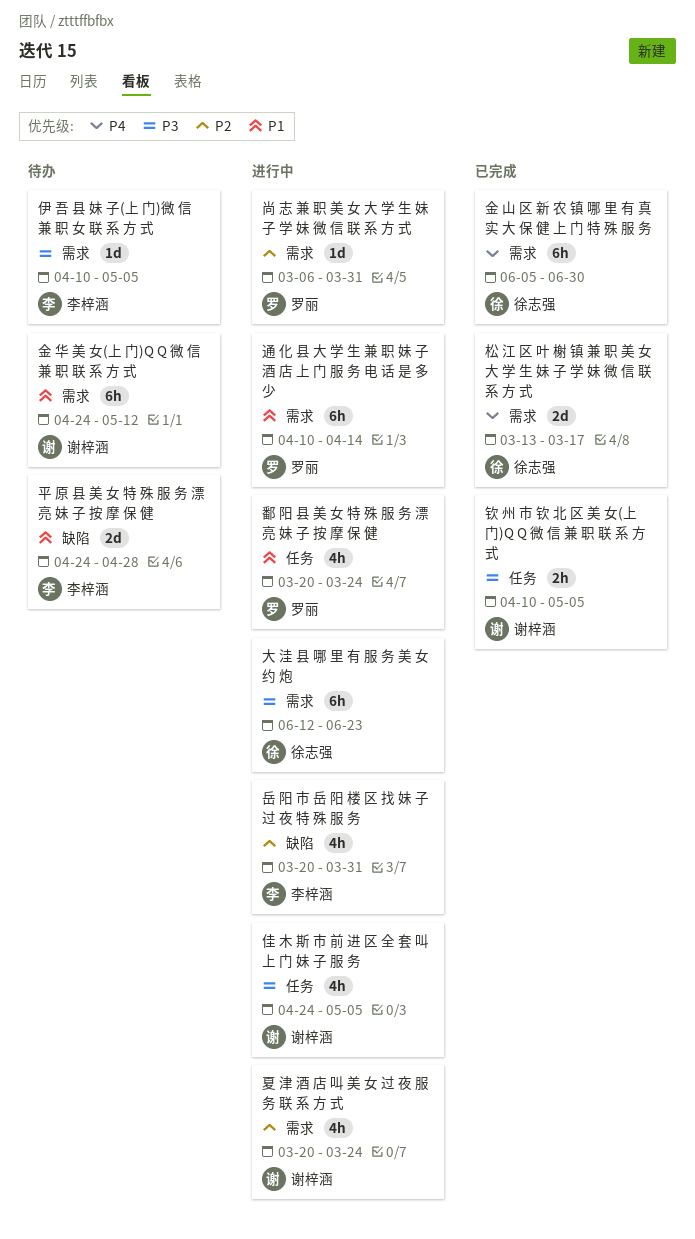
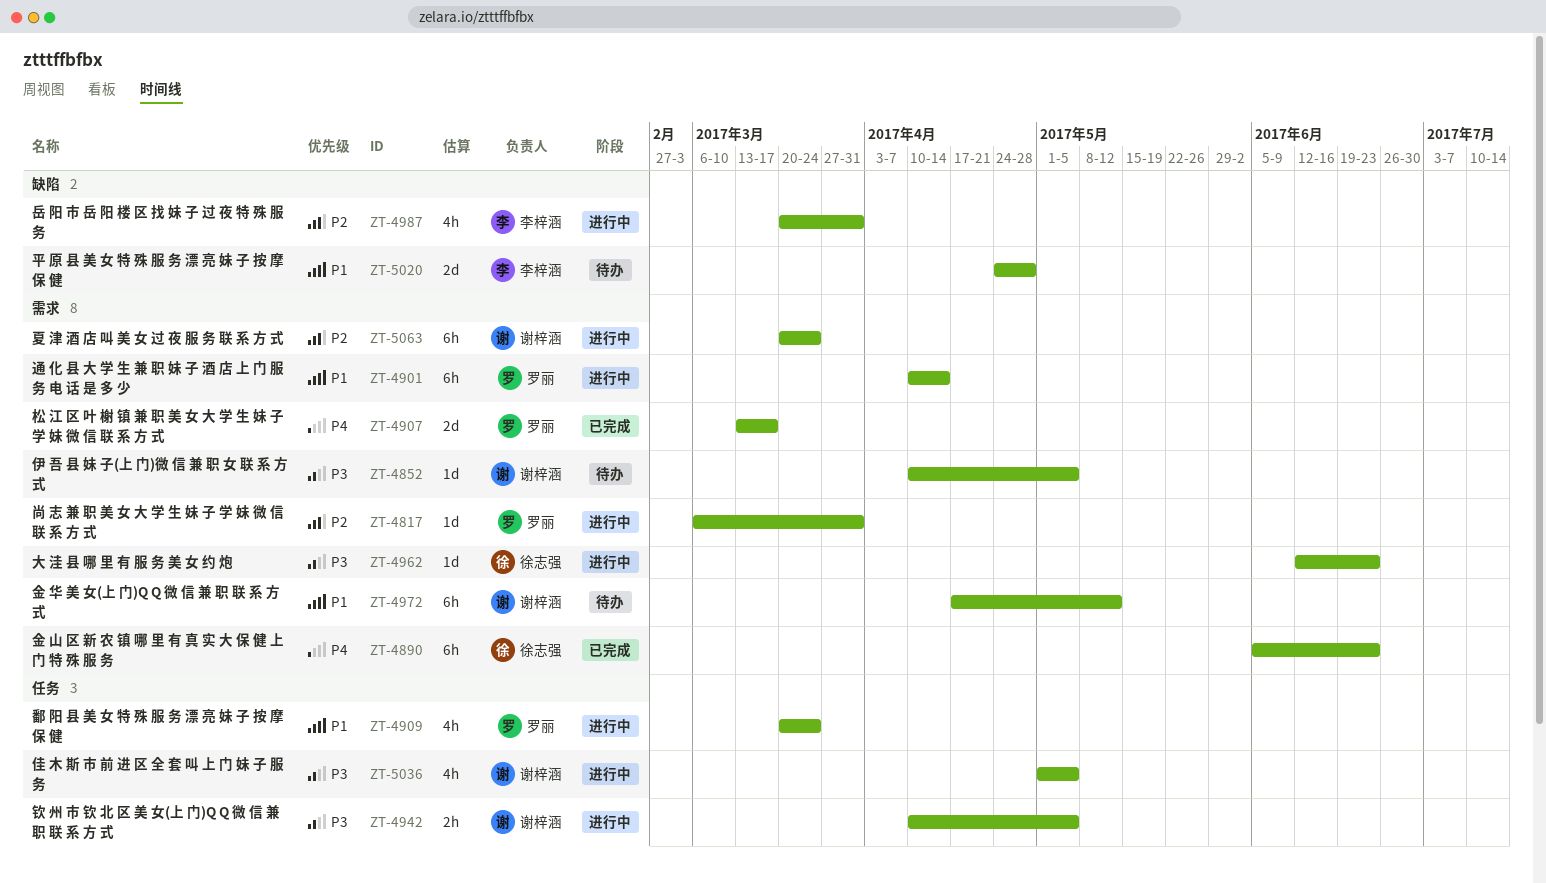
伊 吾 县 妹 子(上 门)微 信 兼 职 女 联 系 方 式, owner: 李梓涵 -> 谢梓涵
佳 木 斯 市 前 进 区 全 套 叫 上 门 妹 子 服 务, start: Apr 24 -> May 1
夏 津 酒 店 叫 美 女 过 夜 服 务 联 系 方 式, estimate: 4h -> 6h
大 洼 县 哪 里 有 服 务 美 女 约 炮, estimate: 6h -> 1d
松 江 区 叶 榭 镇 兼 职 美 女 大 学 生 妹 子 学 妹 微 信 联 系 方 式, owner: 徐志强 -> 罗丽
金 华 美 女(上 门)Q Q 微 信 兼 职 联 系 方 式, start: Apr 24 -> Apr 17
金 山 区 新 农 镇 哪 里 有 真 实 大 保 健 上 门 特 殊 服 务, due: Jun 30 -> Jun 23
钦 州 市 钦 北 区 美 女(上 门)Q Q 微 信 兼 职 联 系 方 式, status: 已完成 -> 进行中

